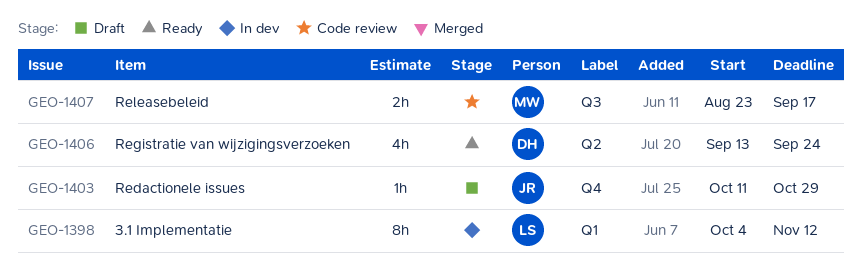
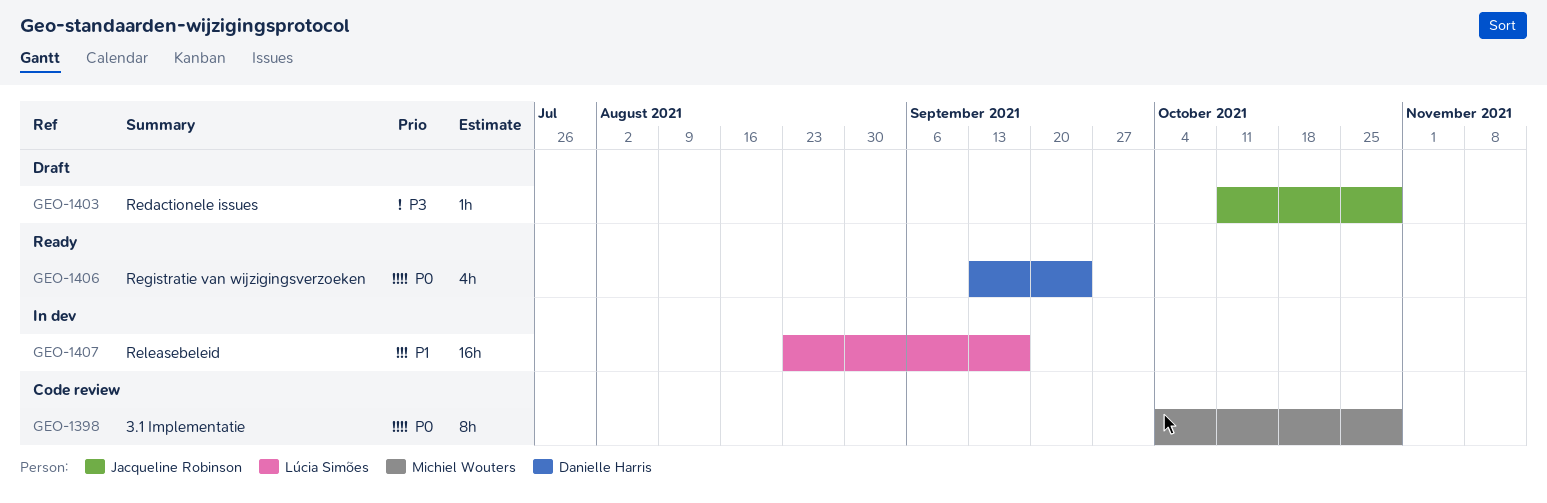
GEO-1398, status: In dev -> Code review
GEO-1398, owner: Lúcia Simões -> Michiel Wouters
GEO-1398, due: Nov 12 -> Oct 29
GEO-1407, status: Code review -> In dev
GEO-1407, owner: Michiel Wouters -> Lúcia Simões
GEO-1407, estimate: 2h -> 16h

